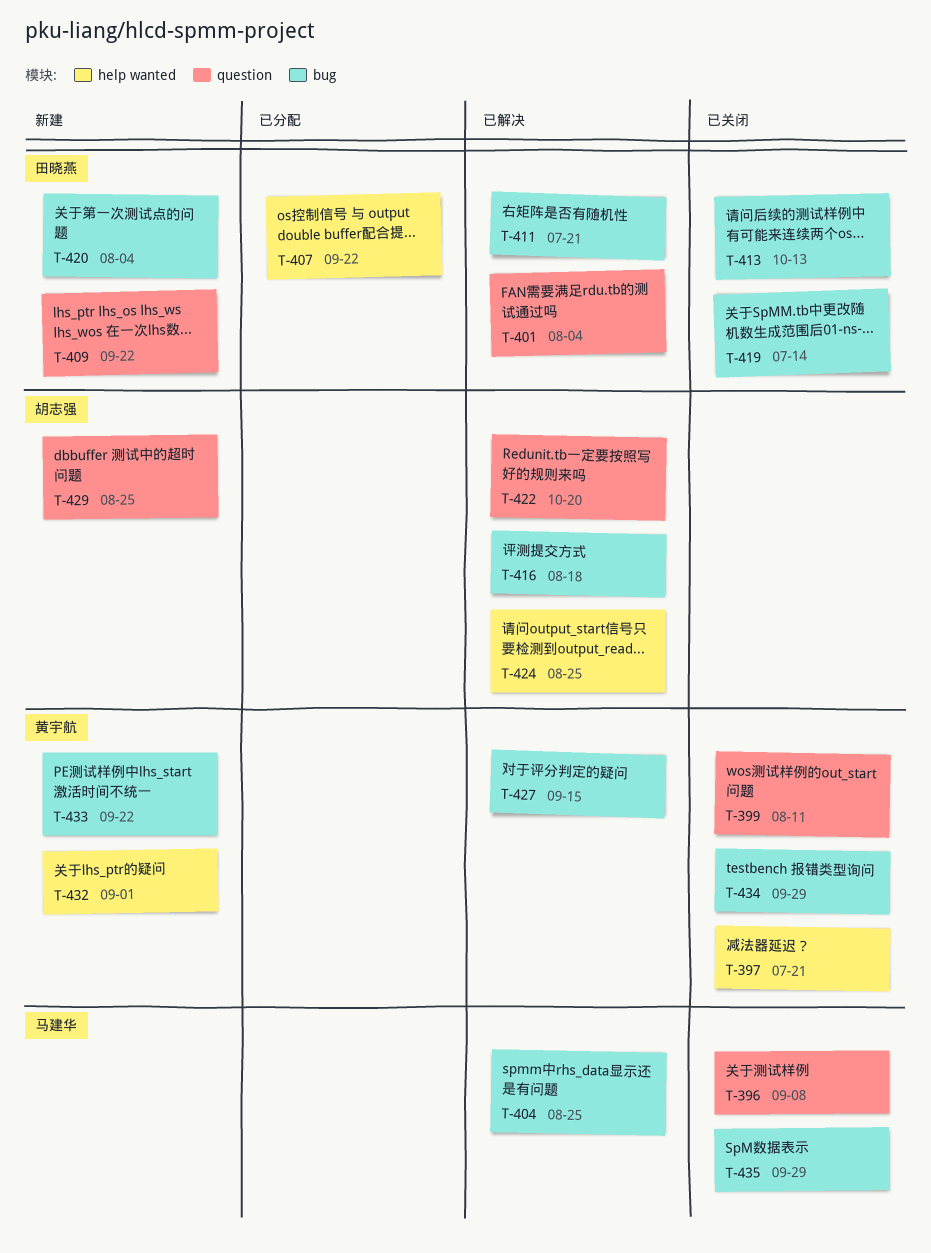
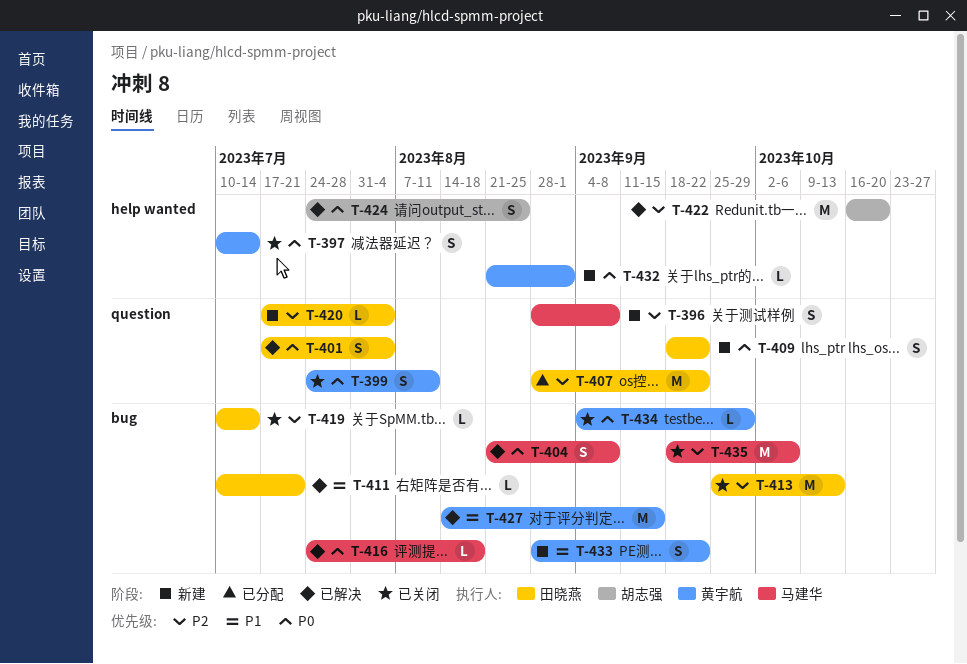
T-396, status: 已关闭 -> 新建
T-397, due: Jul 21 -> Jul 14
T-404, due: Aug 25 -> Sep 8
T-407, label: help wanted -> question
T-416, owner: 胡志强 -> 马建华
T-420, label: bug -> question
T-422, label: question -> help wanted
T-429: present -> none
T-435, due: Sep 29 -> Oct 6

